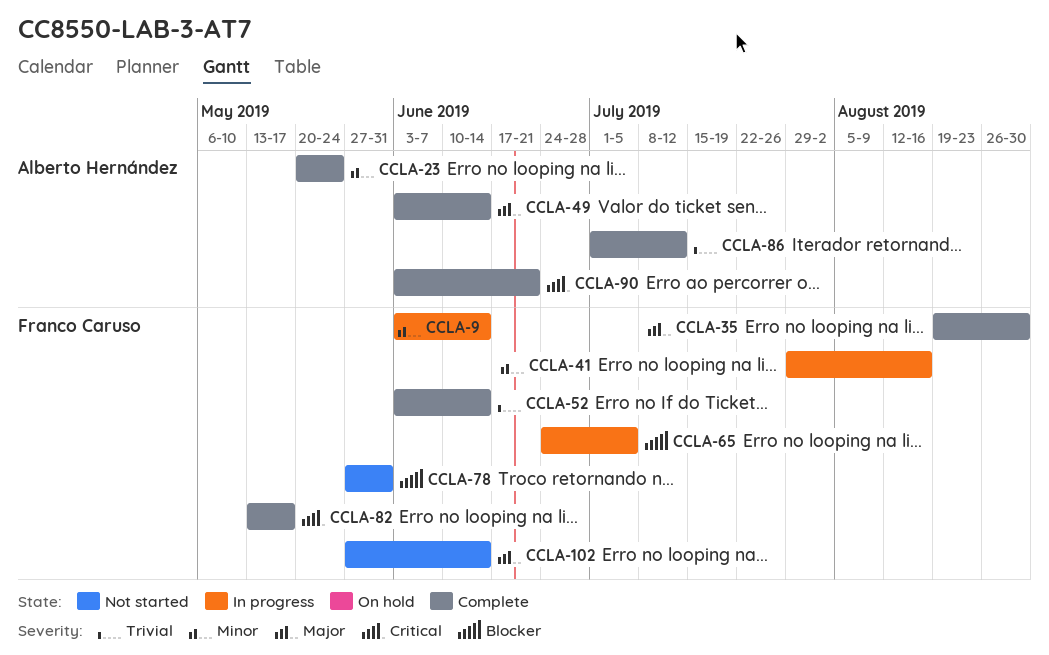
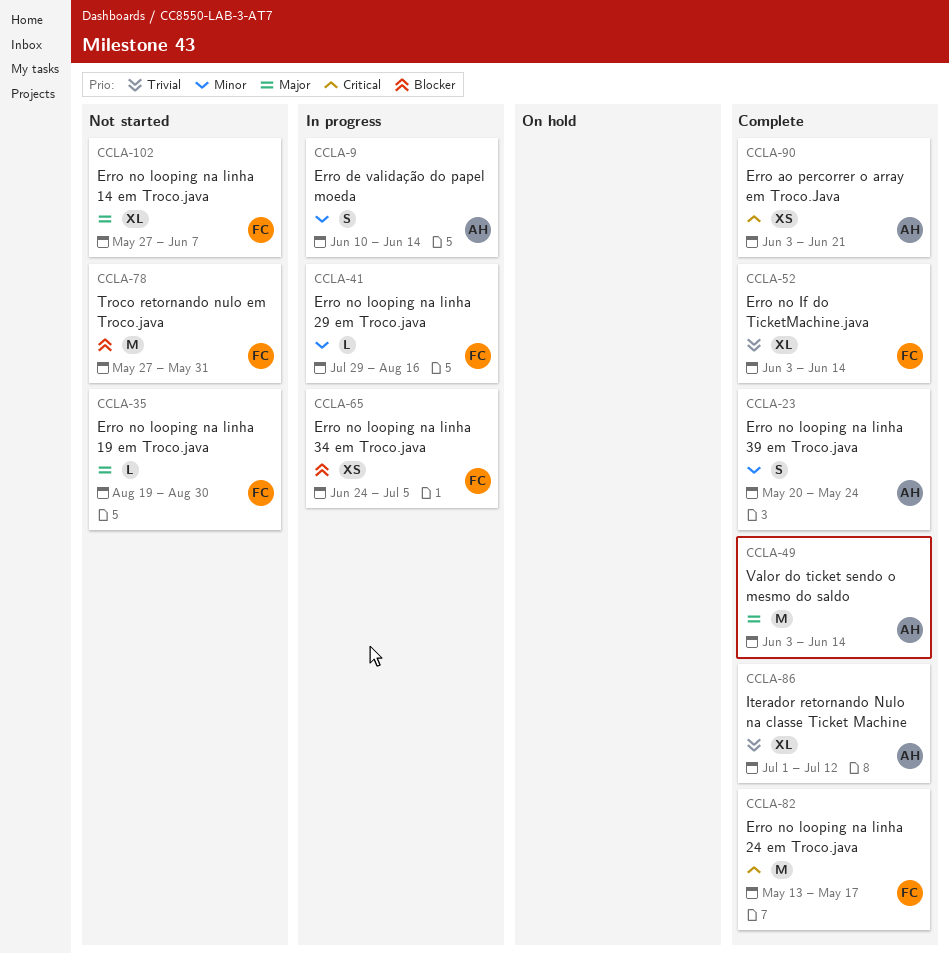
CCLA-9, owner: Franco Caruso -> Alberto Hernández
CCLA-9, start: Jun 3 -> Jun 10
CCLA-35, status: Complete -> Not started
CCLA-102, due: Jun 14 -> Jun 7

